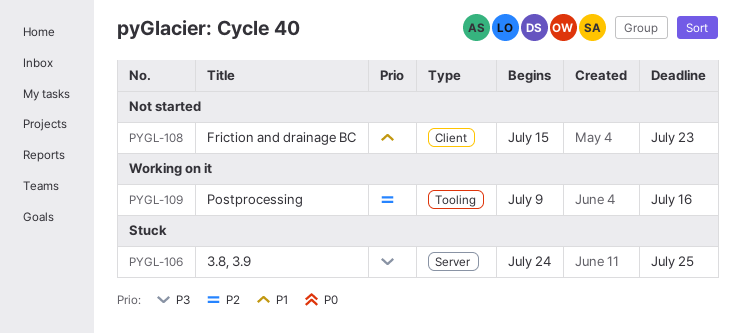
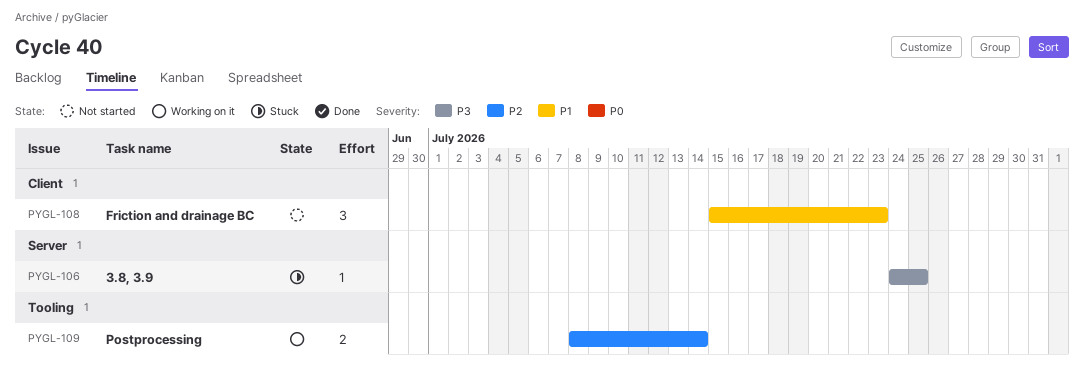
PYGL-109, start: Jul 9 -> Jul 8
PYGL-109, due: Jul 16 -> Jul 14

